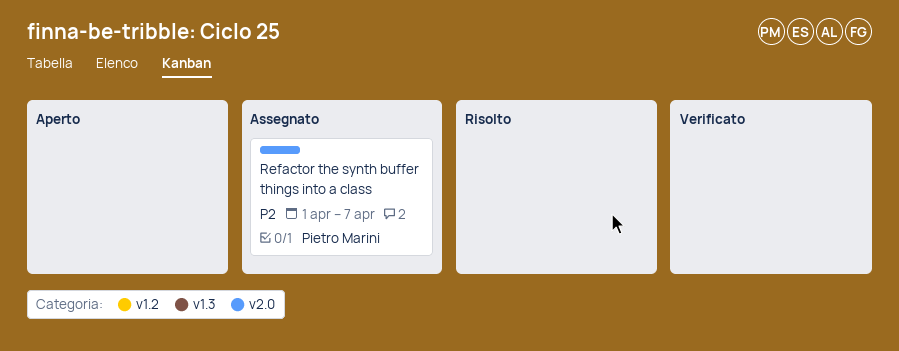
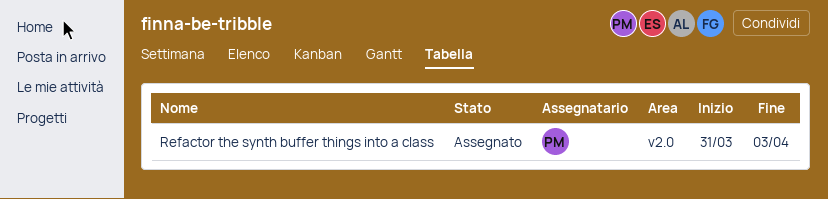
Refactor the synth buffer things into a class, start: Apr 1 -> Mar 31
Refactor the synth buffer things into a class, due: Apr 7 -> Apr 3

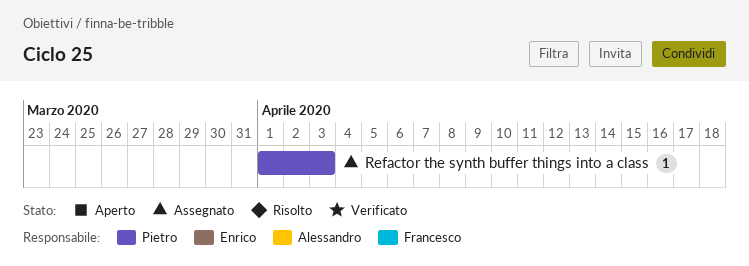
Refactor the synth buffer things into a class, start: Mar 31 -> Apr 1

